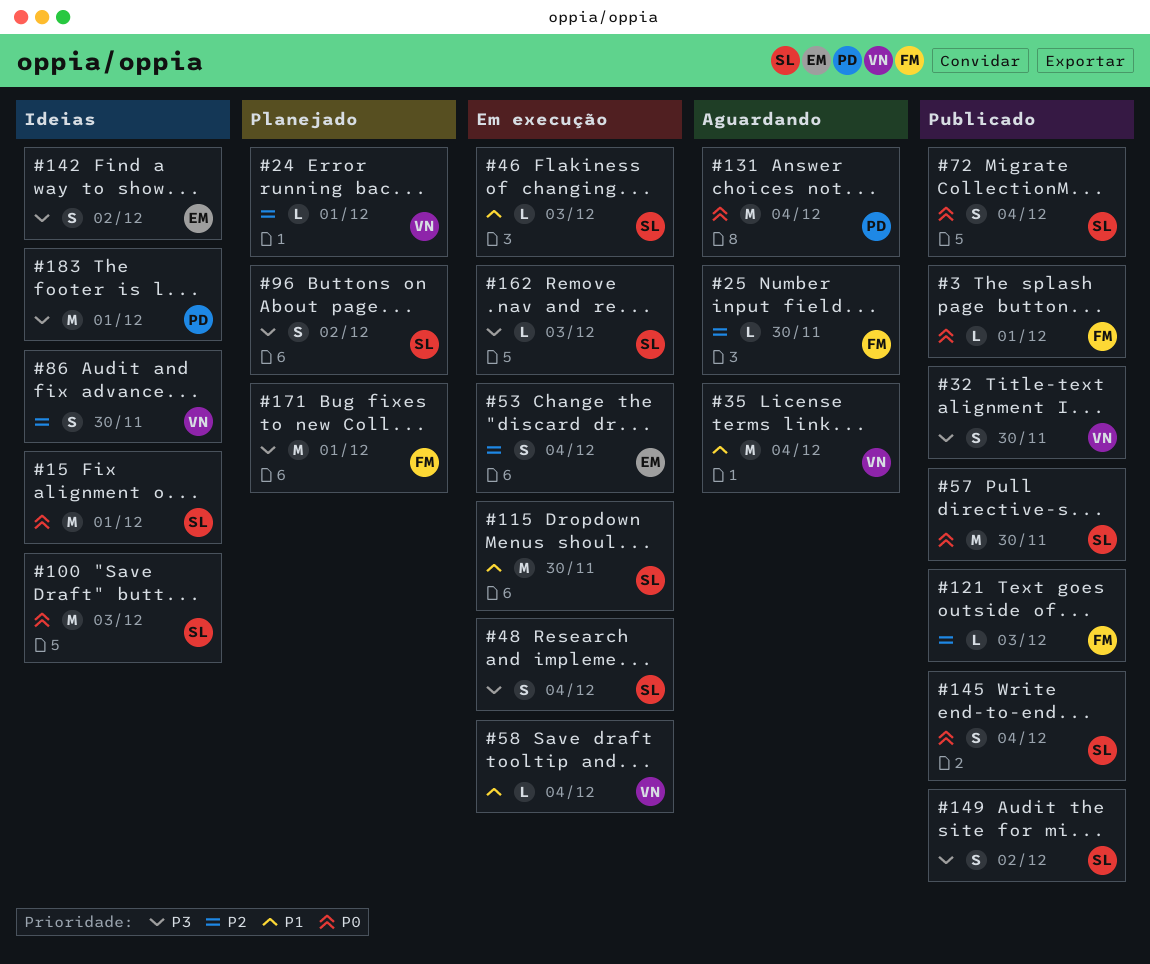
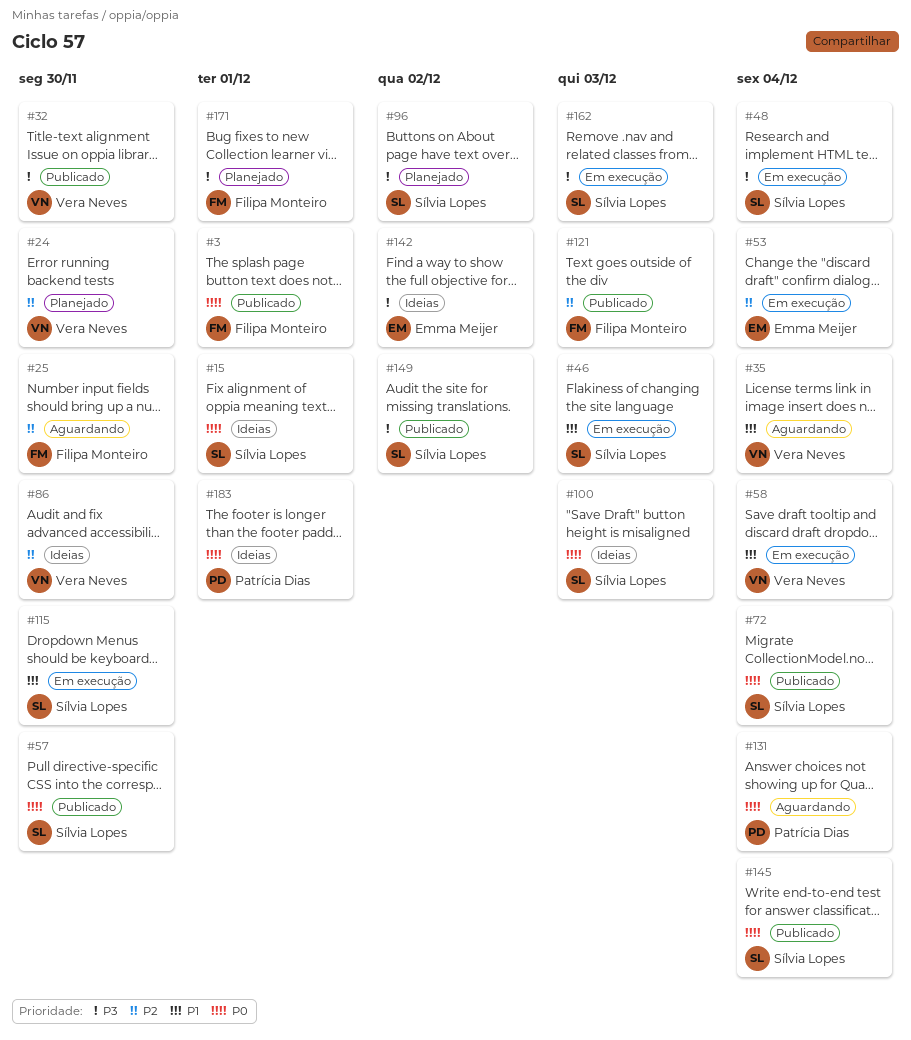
#24, due: Dec 1 -> Nov 30
#183, priority: P3 -> P0

